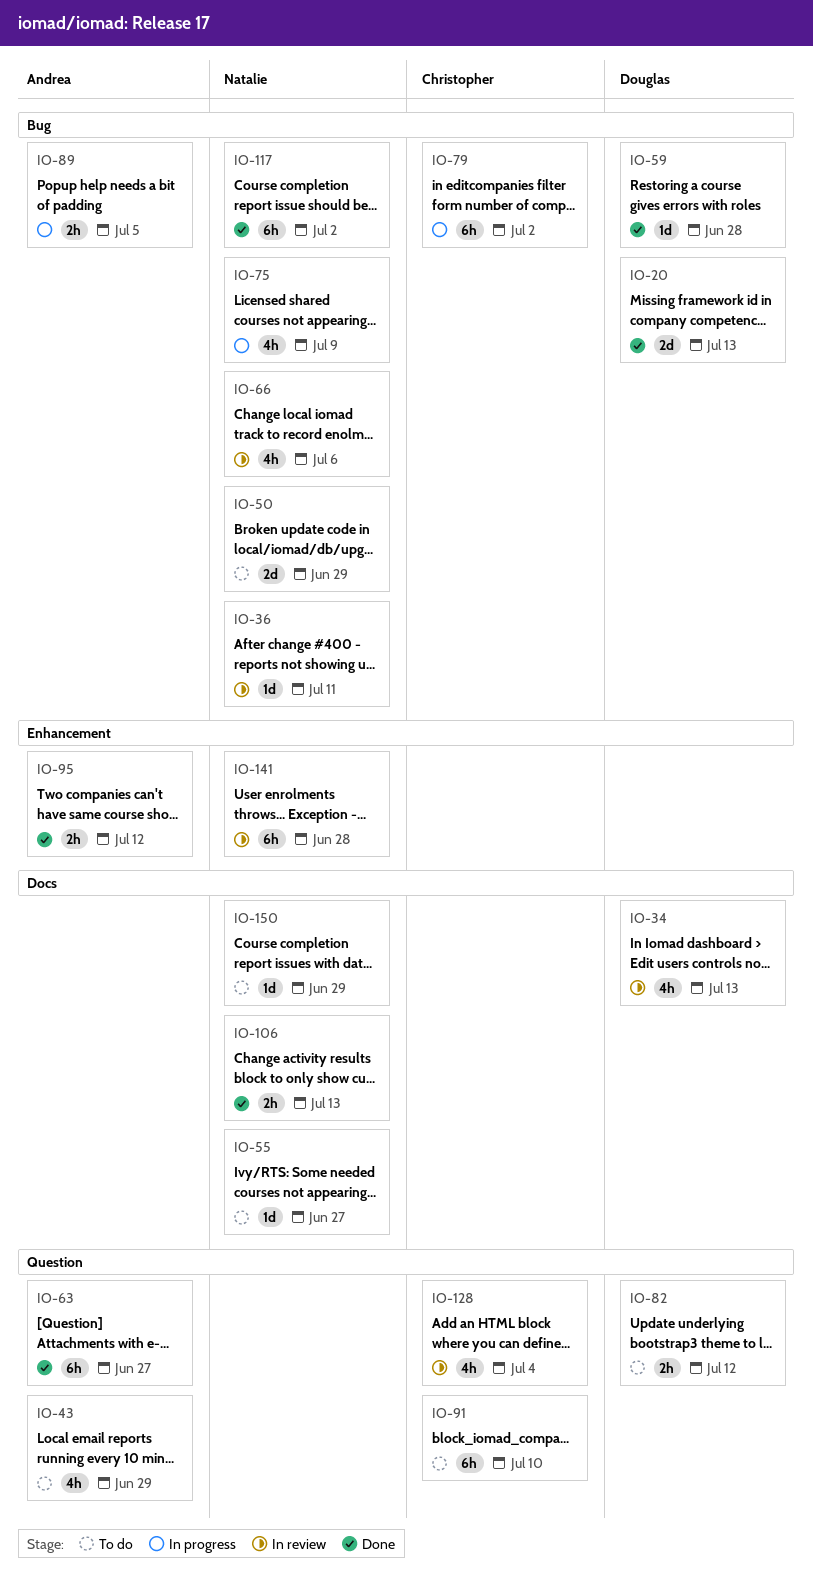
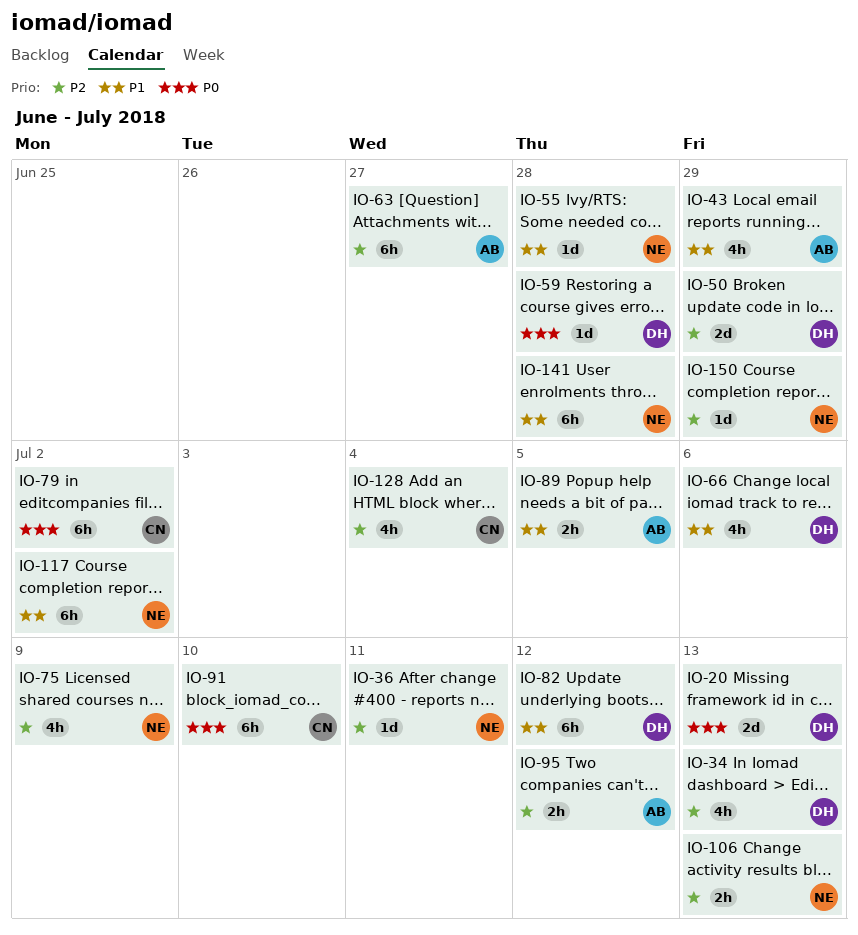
IO-50, owner: Natalie -> Douglas
IO-55, due: Jun 27 -> Jun 28
IO-66, owner: Natalie -> Douglas
IO-82, estimate: 2h -> 6h

